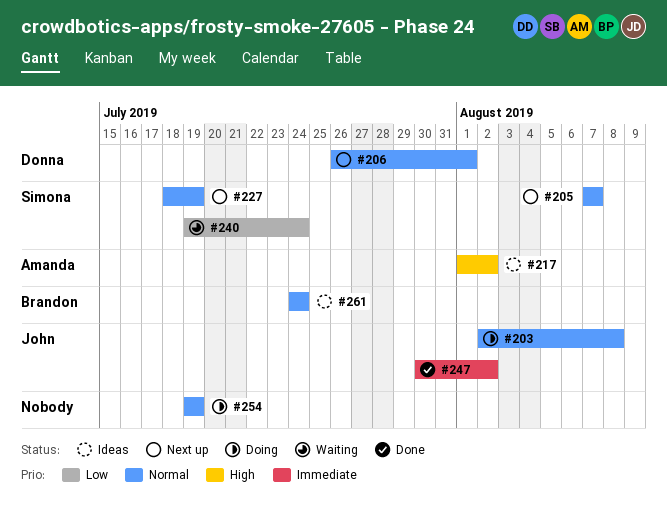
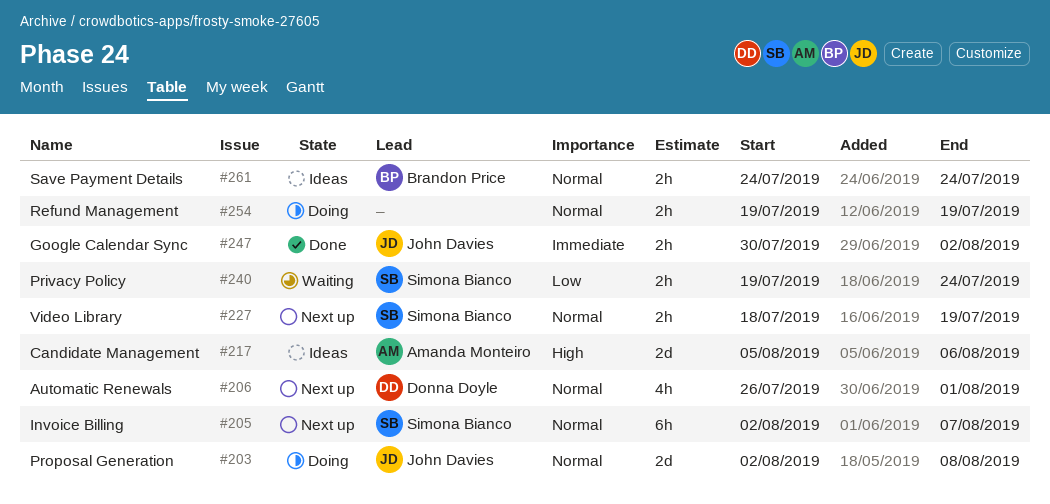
#205, start: Aug 7 -> Aug 2
#217, start: Aug 1 -> Aug 5
#217, due: Aug 2 -> Aug 6

